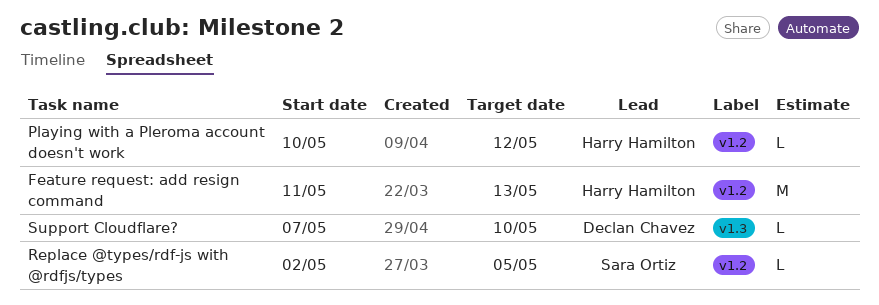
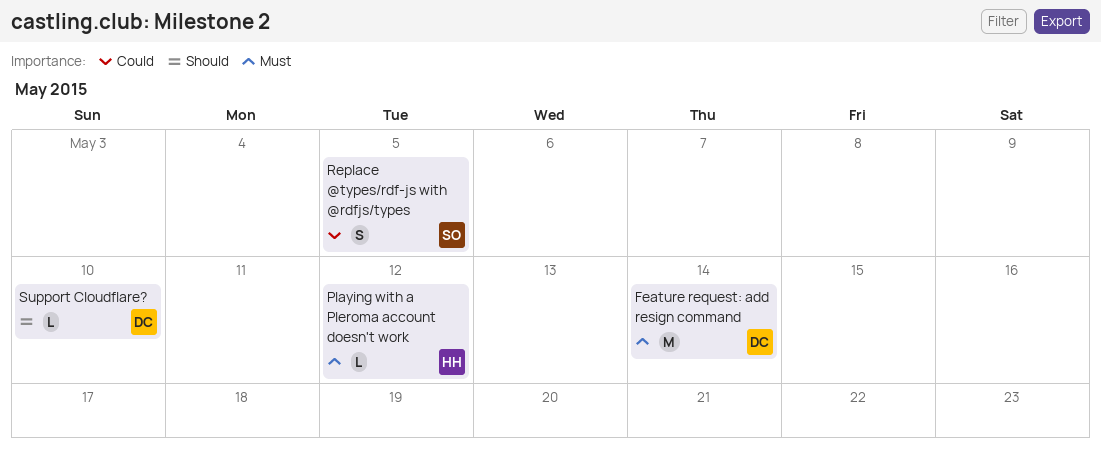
Feature request: add resign command, owner: Harry Hamilton -> Declan Chavez
Feature request: add resign command, due: May 13 -> May 14
Replace @types/rdf-js with @rdfjs/types, estimate: L -> S

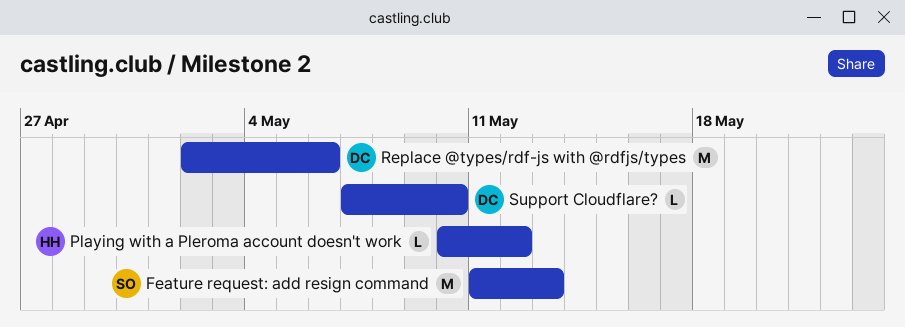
Feature request: add resign command, owner: DC -> SO
Feature request: add resign command, due: May 14 -> May 13
Replace @types/rdf-js with @rdfjs/types, owner: SO -> DC
Replace @types/rdf-js with @rdfjs/types, estimate: S -> M
Replace @types/rdf-js with @rdfjs/types, due: May 5 -> May 6

